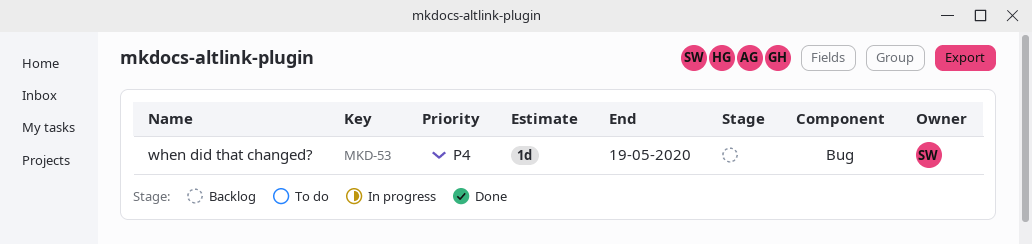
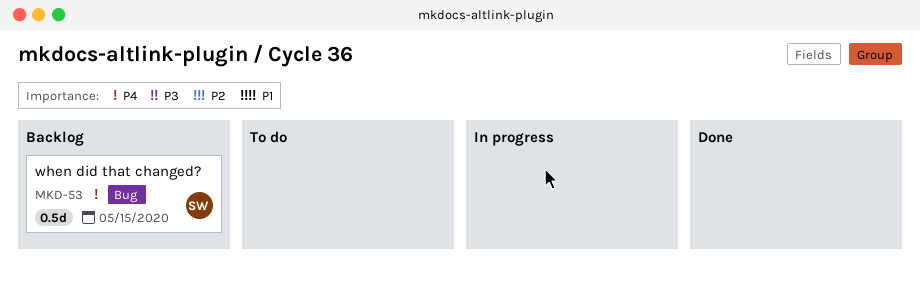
MKD-53, estimate: 1d -> 0.5d
MKD-53, due: May 19 -> May 15

